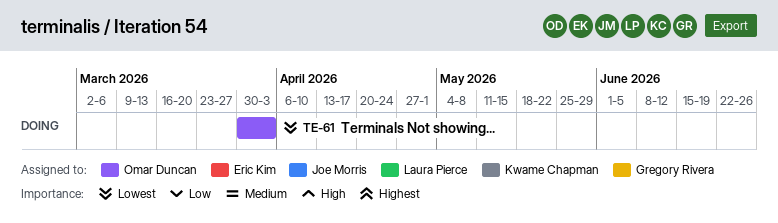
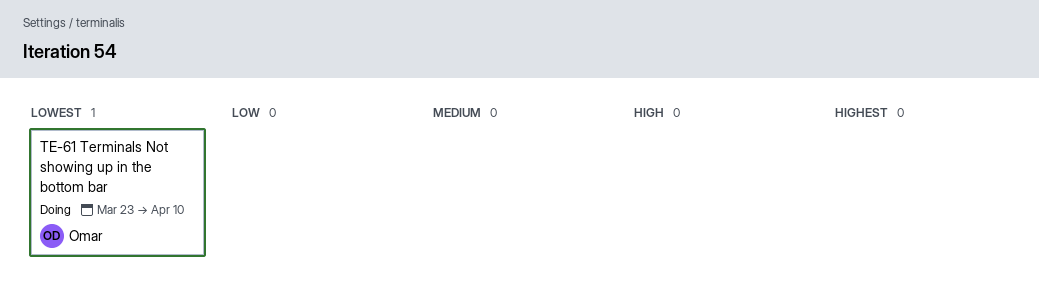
TE-61, start: Mar 30 -> Mar 23
TE-61, due: Apr 3 -> Apr 10

